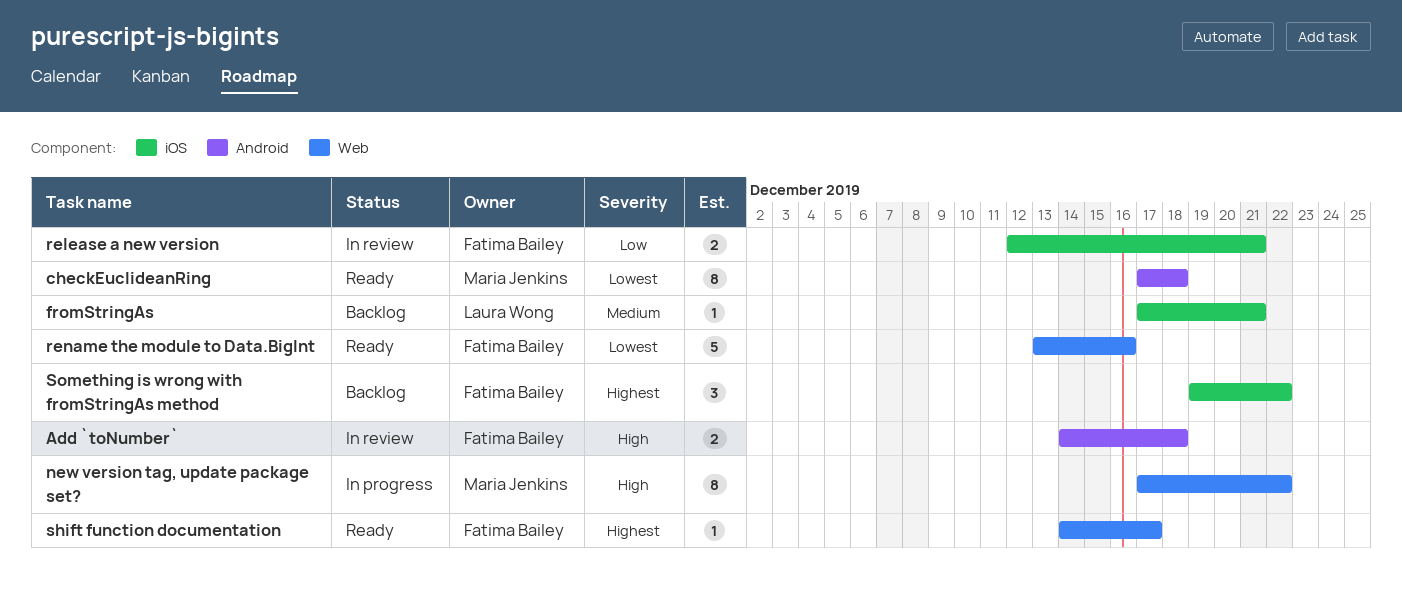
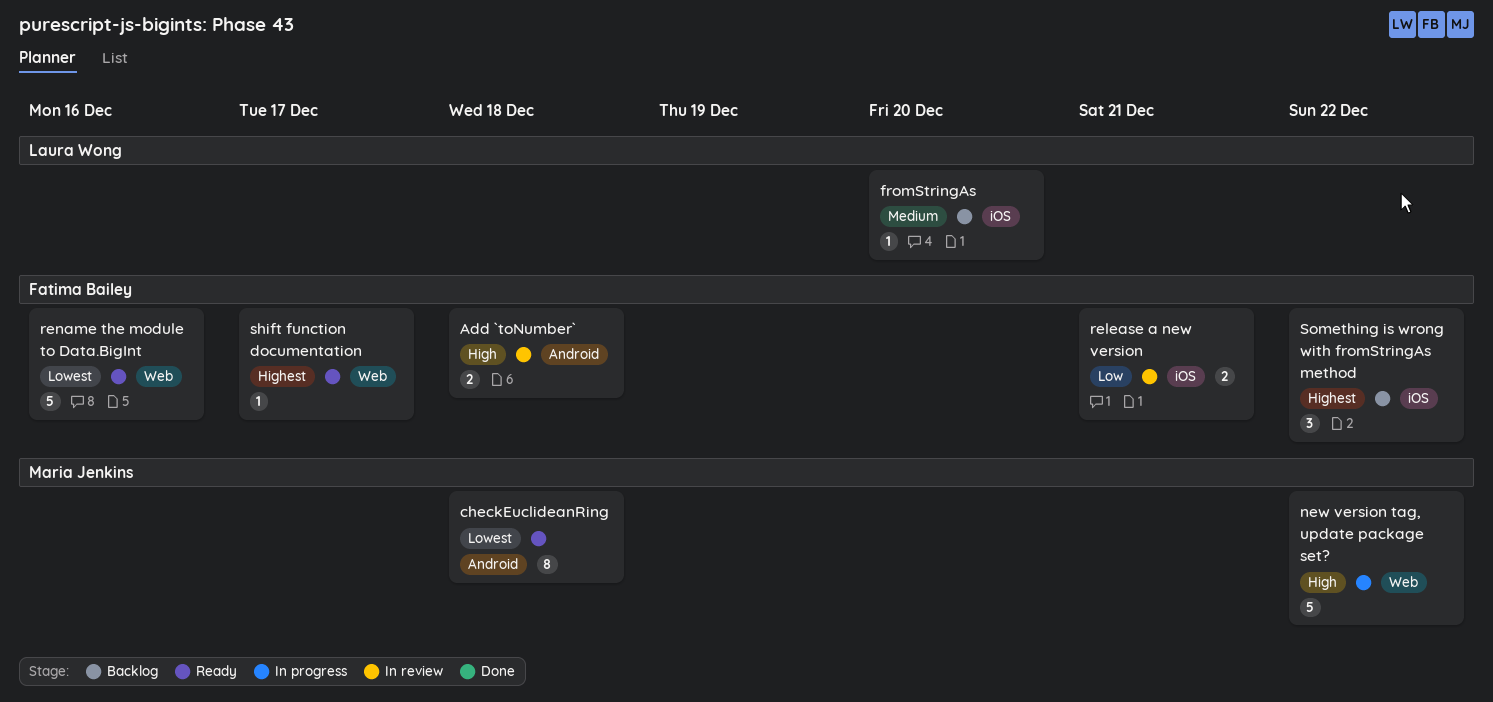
fromStringAs, due: Dec 21 -> Dec 20
new version tag, update package set?, estimate: 8 -> 5

